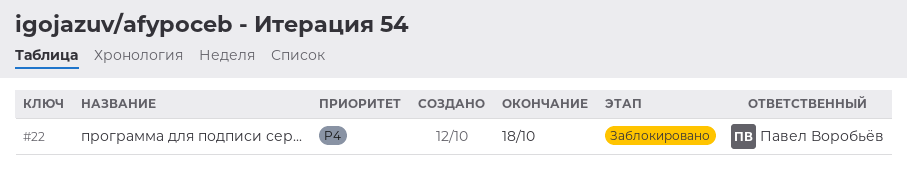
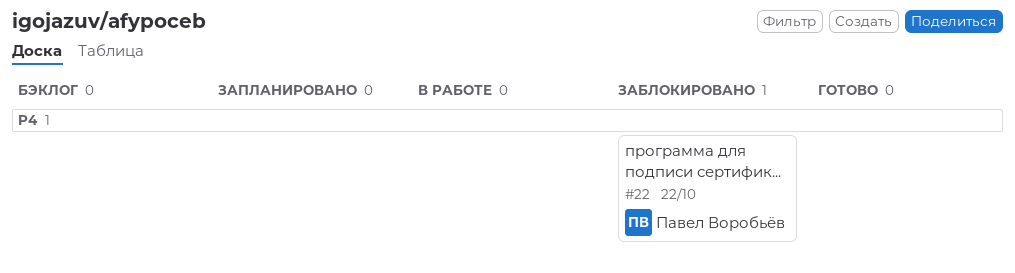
#22, due: Oct 18 -> Oct 22

